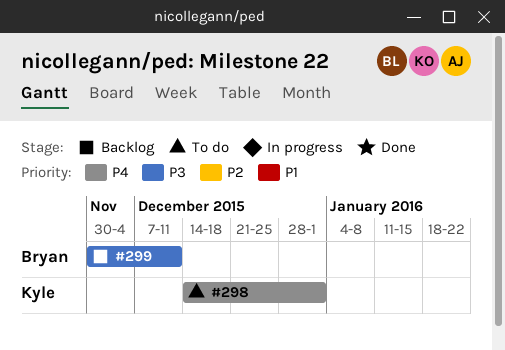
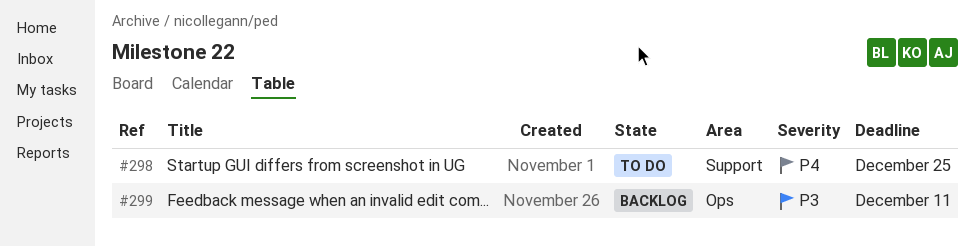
#298, due: Jan 1 -> Dec 25

